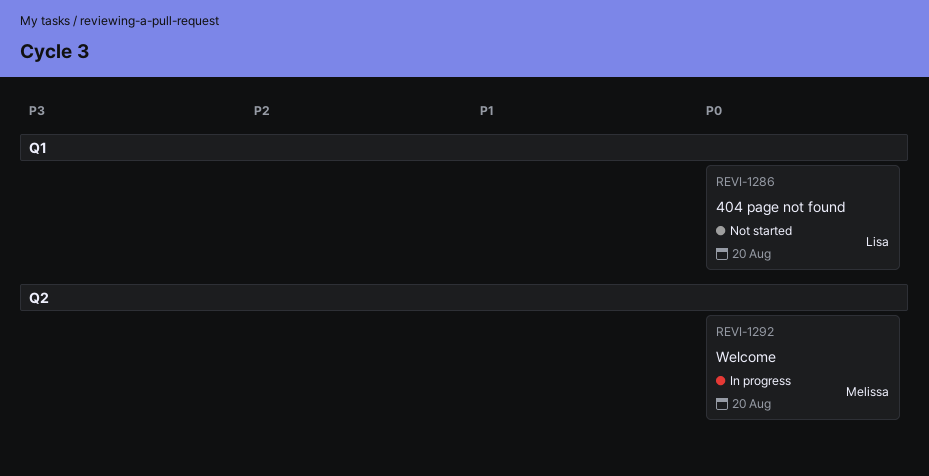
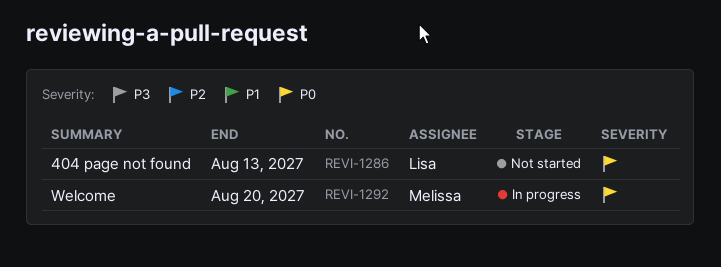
REVI-1286, due: Aug 20 -> Aug 13

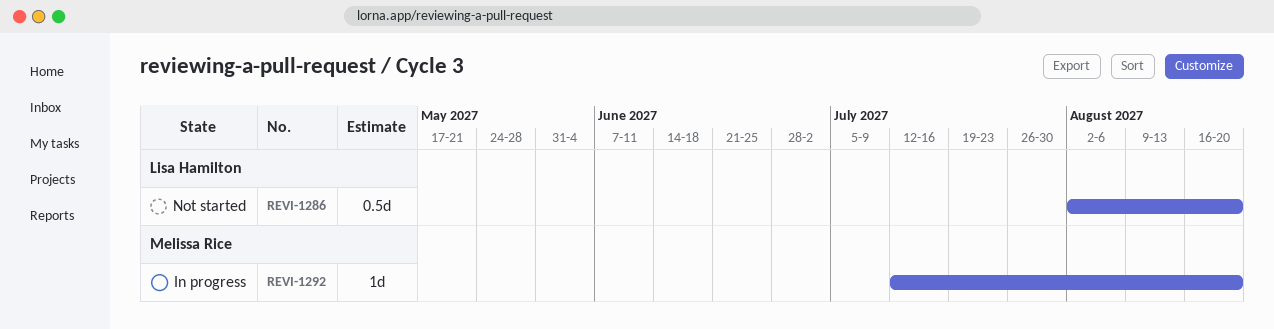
REVI-1286, due: Aug 13 -> Aug 20

